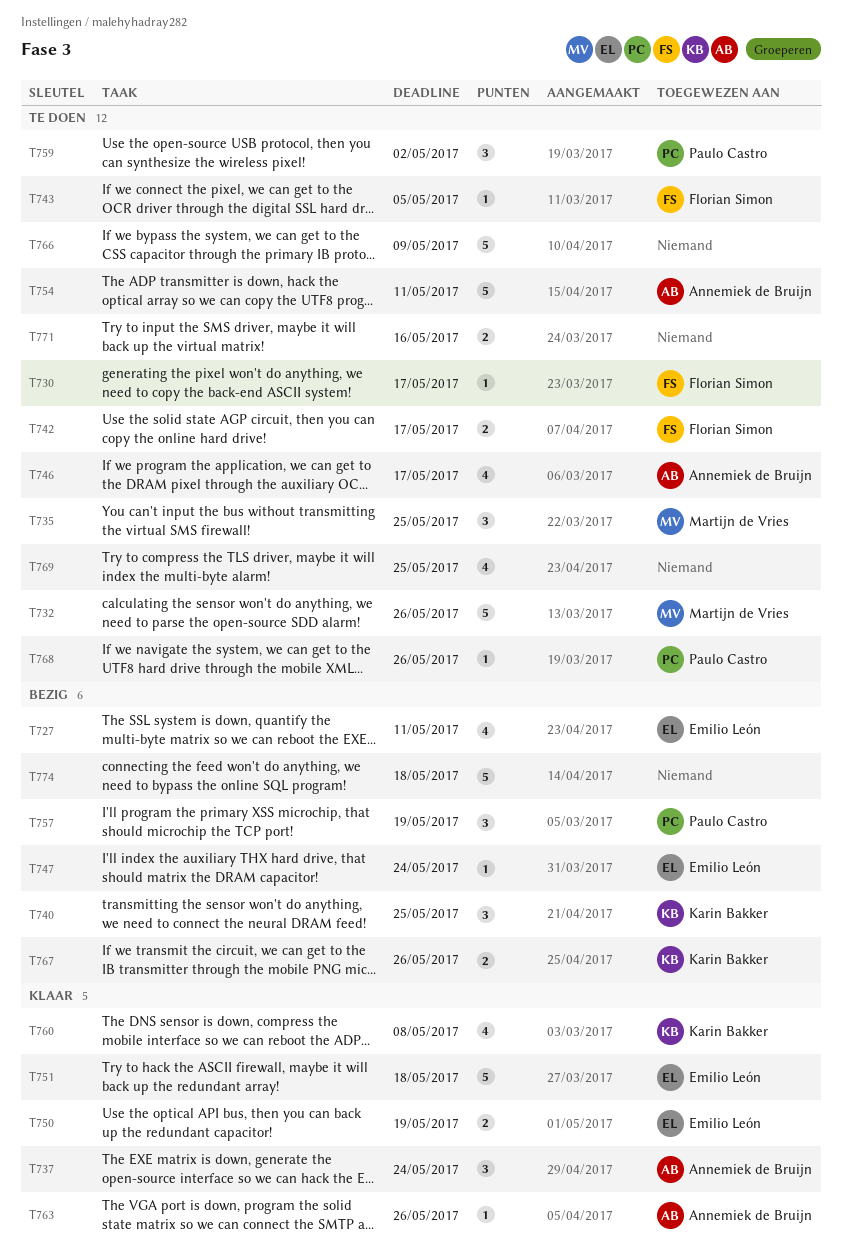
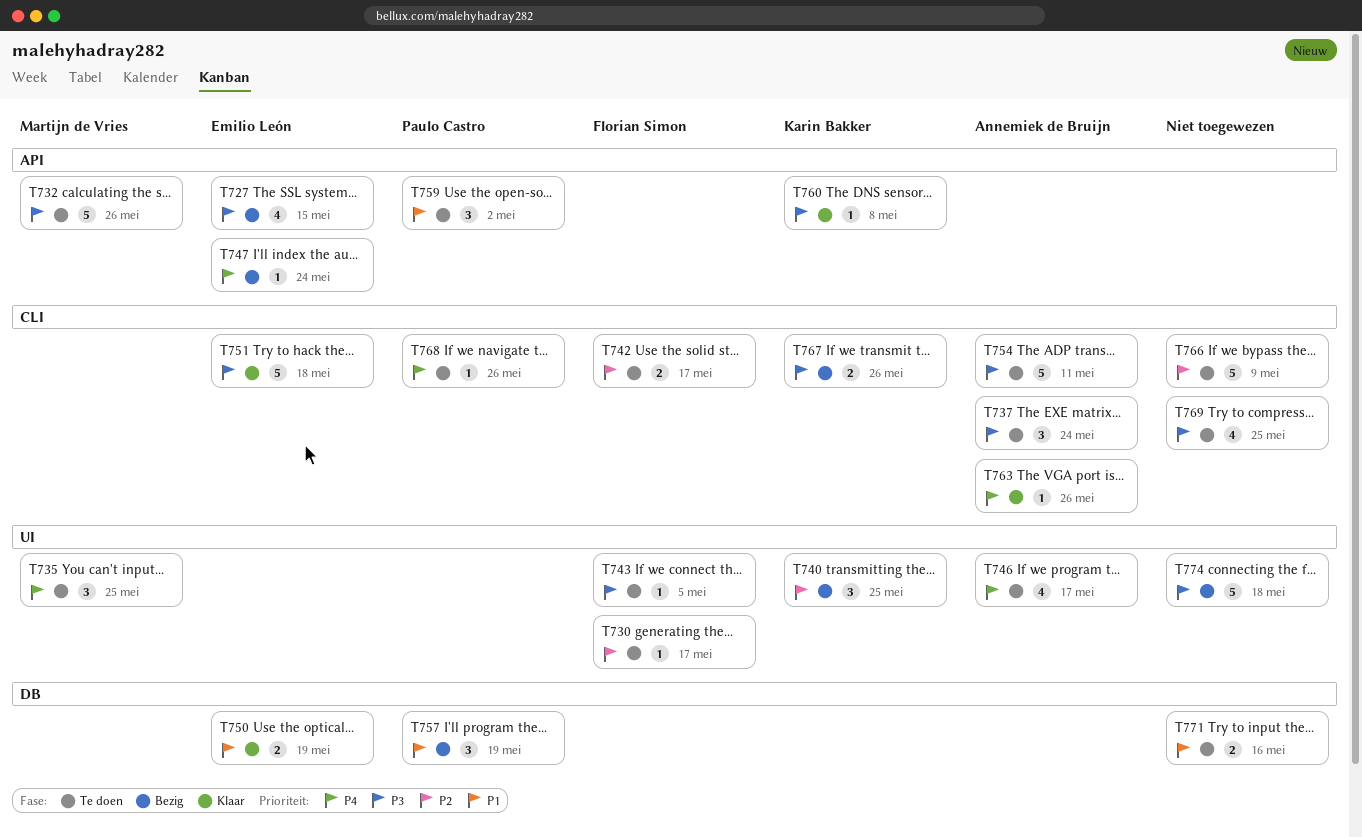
T727, due: May 11 -> May 15
T737, status: Klaar -> Te doen
T760, estimate: 4 -> 1

